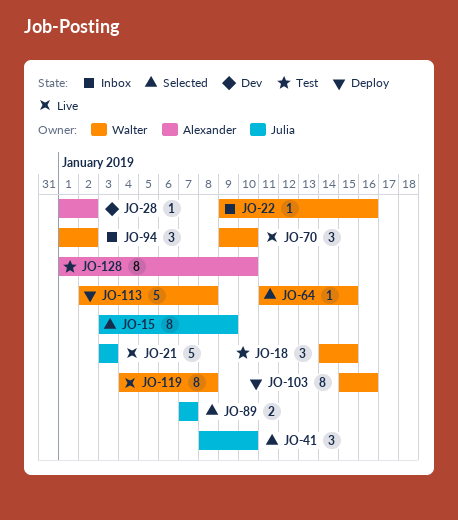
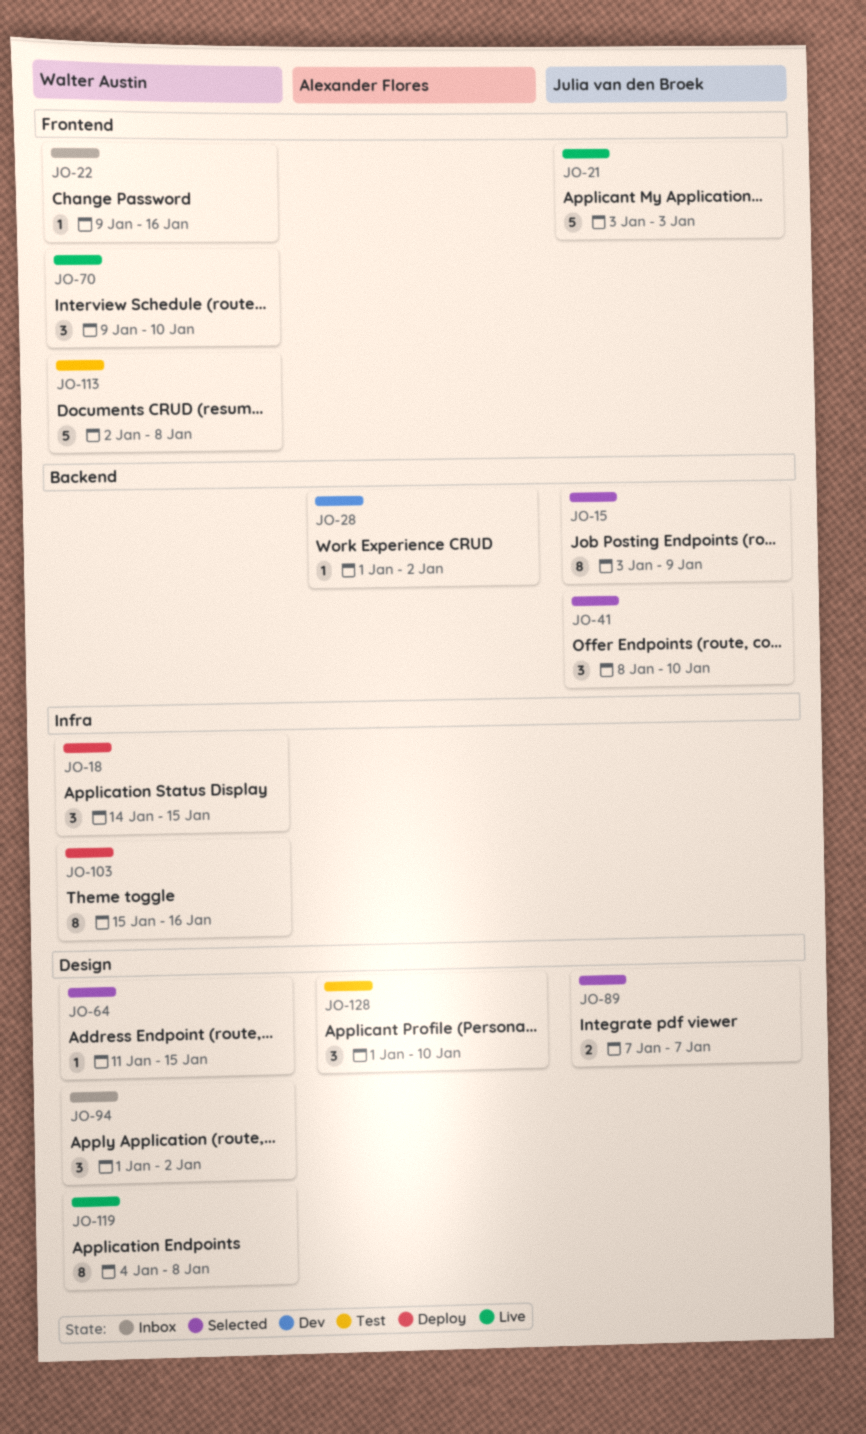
JO-18, status: Test -> Deploy
JO-113, status: Deploy -> Test
JO-128, estimate: 8 -> 3

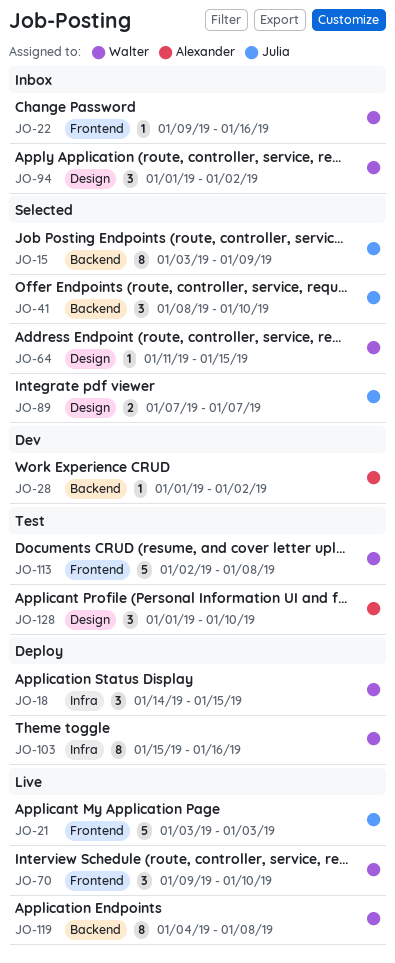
JO-119, label: Design -> Backend

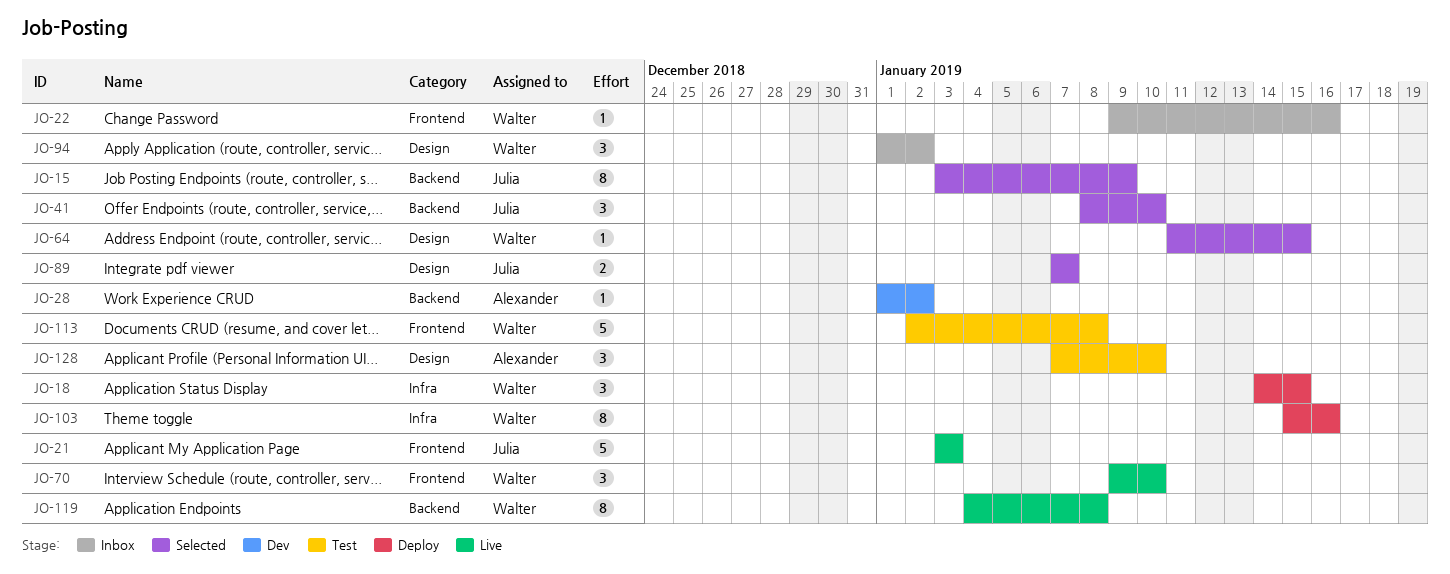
JO-128, start: Jan 1 -> Jan 7

